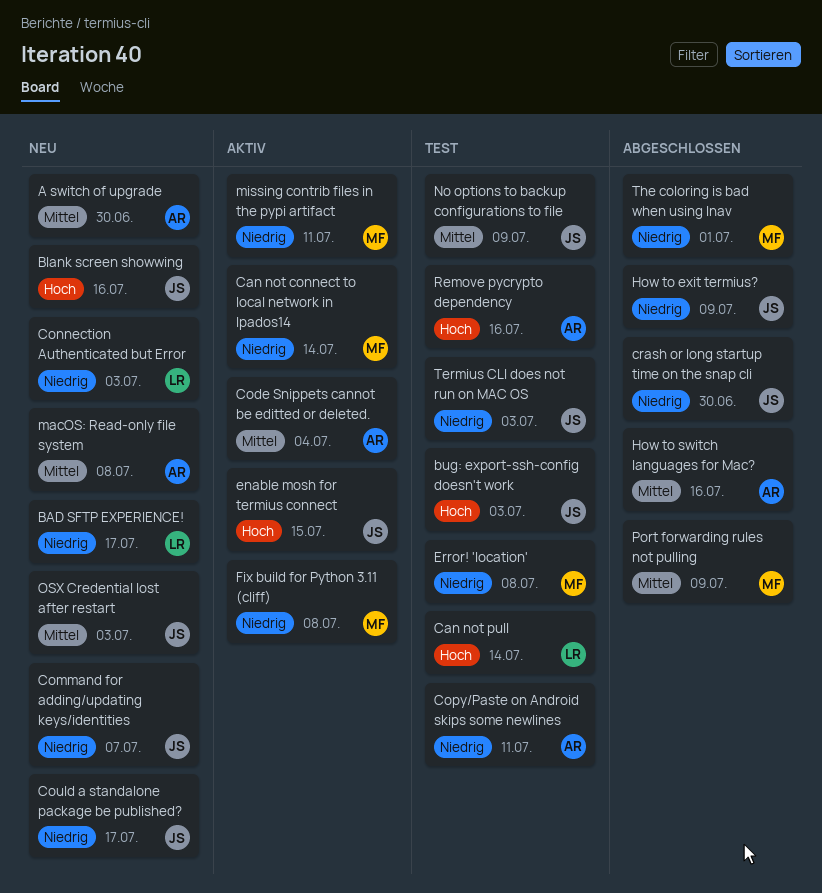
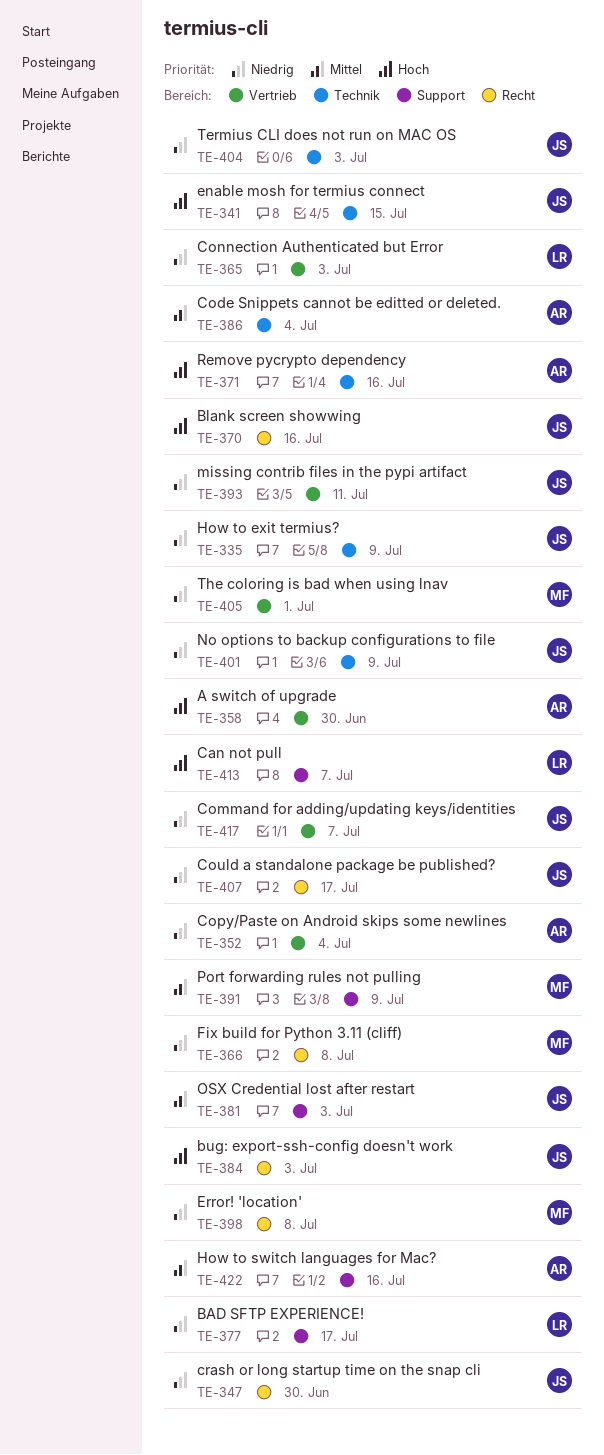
A switch of upgrade, priority: Mittel -> Hoch
Can not connect to local network in Ipados14: present -> none
Can not pull, due: Jul 14 -> Jul 7
Copy/Paste on Android skips some newlines, due: Jul 11 -> Jul 4
macOS: Read-only file system: present -> none
missing contrib files in the pypi artifact, owner: MF -> JS
No options to backup configurations to file, priority: Mittel -> Niedrig

